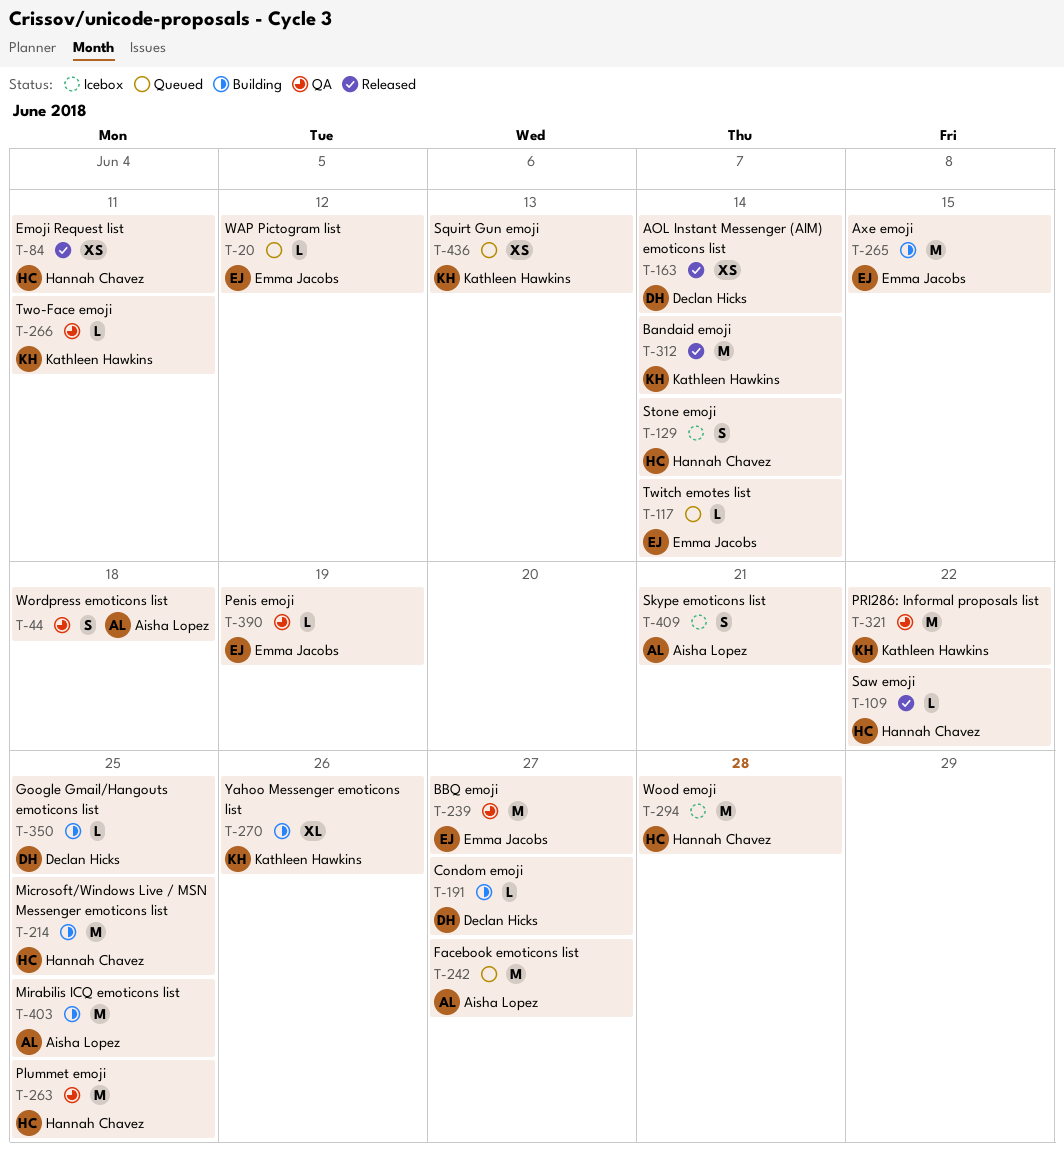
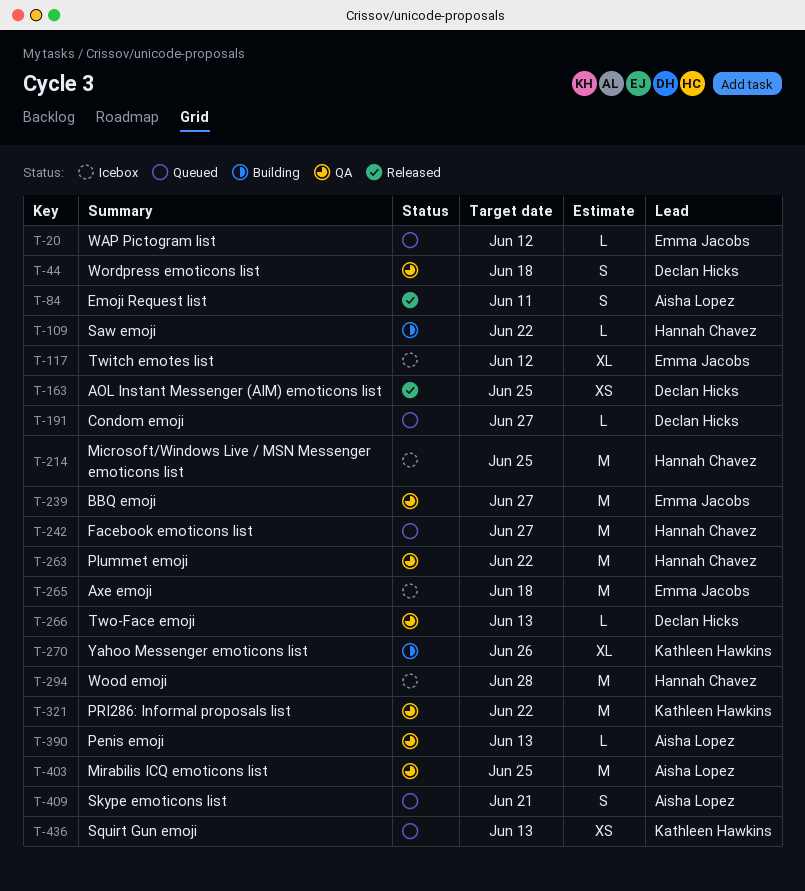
T-44, owner: Aisha Lopez -> Declan Hicks
T-84, owner: Hannah Chavez -> Aisha Lopez
T-84, estimate: XS -> S
T-109, status: Released -> Building
T-117, status: Queued -> Icebox
T-117, estimate: L -> XL
T-117, due: Jun 14 -> Jun 12
T-129: present -> none
T-163, due: Jun 14 -> Jun 25
T-191, status: Building -> Queued
T-214, status: Building -> Icebox
T-242, owner: Aisha Lopez -> Hannah Chavez
T-263, due: Jun 25 -> Jun 22
T-265, status: Building -> Icebox
T-265, due: Jun 15 -> Jun 18
T-266, owner: Kathleen Hawkins -> Declan Hicks
T-266, due: Jun 11 -> Jun 13
T-312: present -> none
T-350: present -> none
T-390, owner: Emma Jacobs -> Aisha Lopez
T-390, due: Jun 19 -> Jun 13
T-403, status: Building -> QA
T-409, status: Icebox -> Queued

